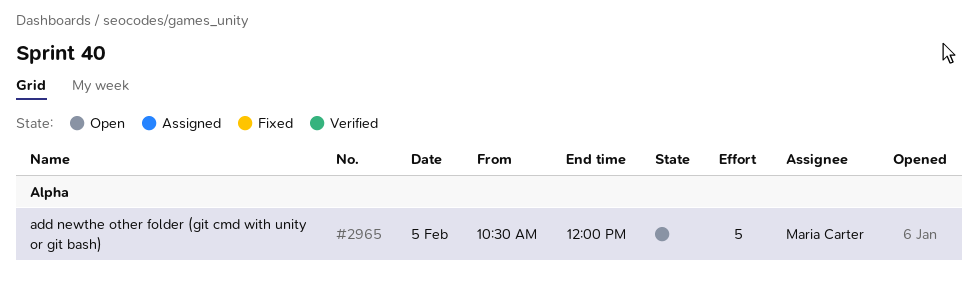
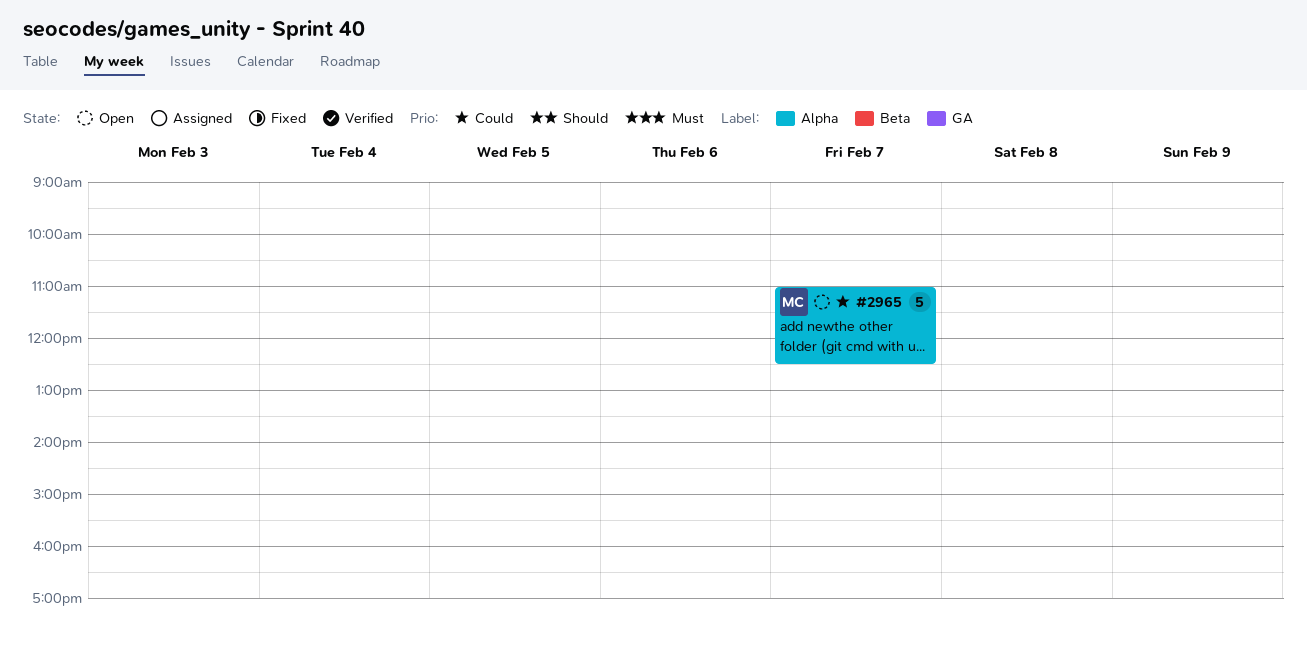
#2965, day: Feb 5 -> Feb 7
#2965, begins: 10:30 -> 11:00
#2965, ends: 12:00 -> 12:30

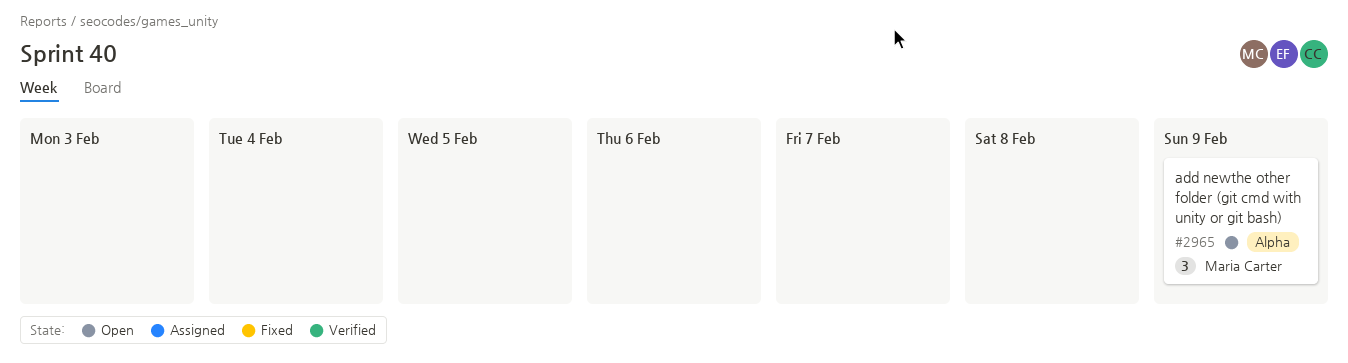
#2965, estimate: 5 -> 3
#2965, day: Feb 7 -> Feb 9

